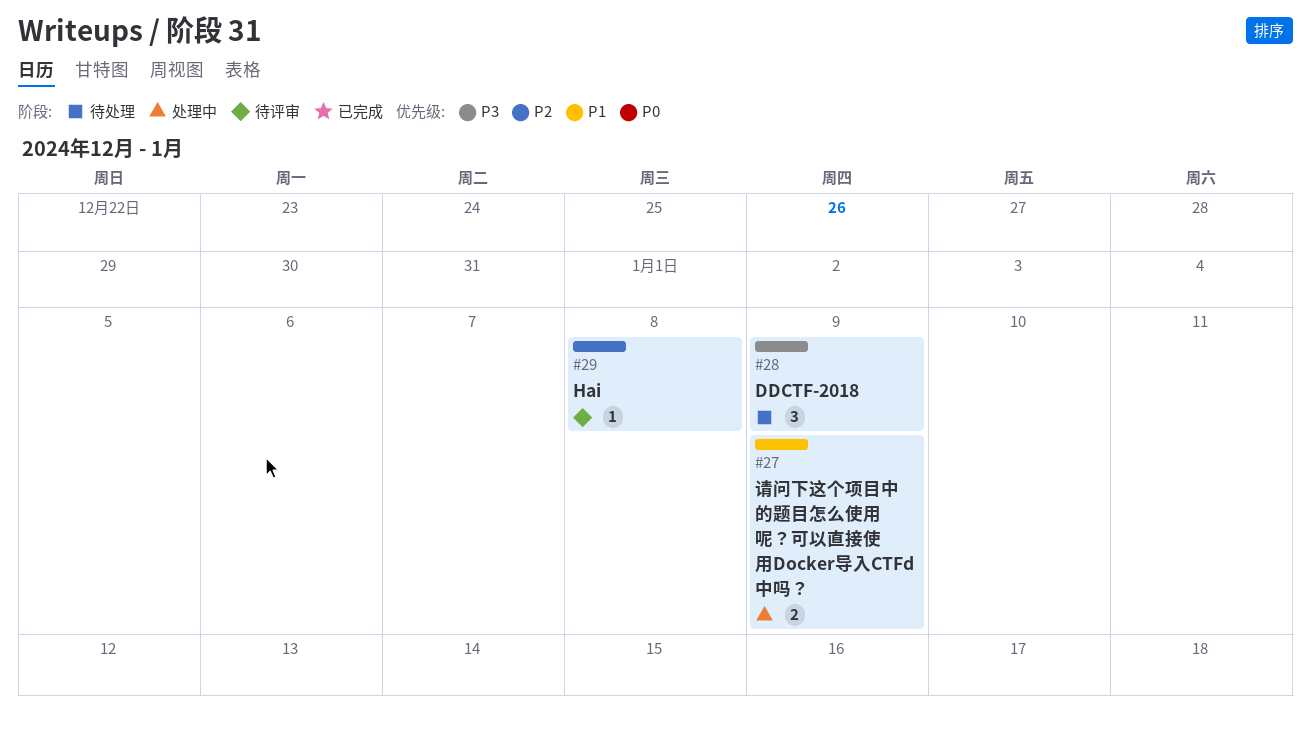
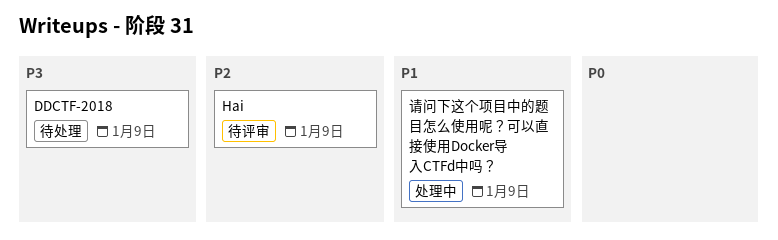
Hai, due: Jan 8 -> Jan 9

